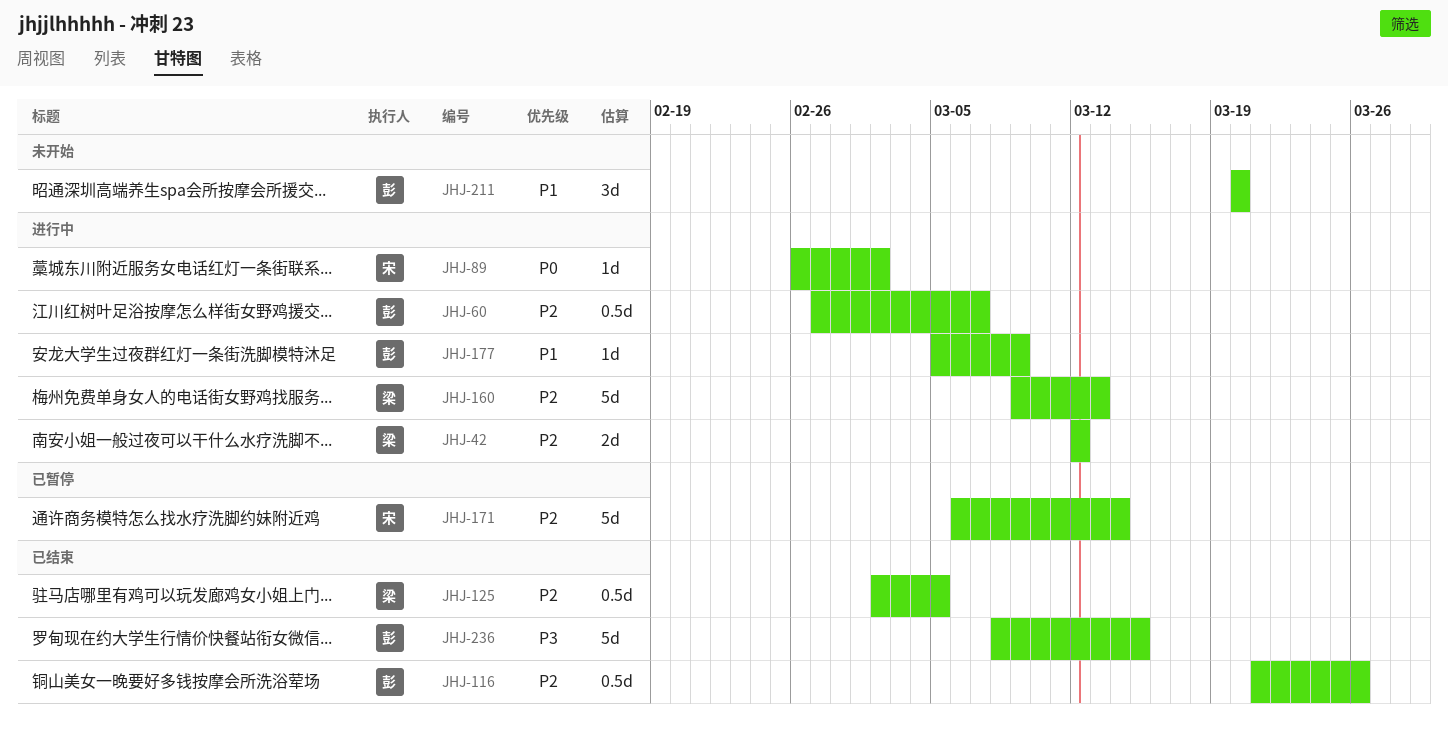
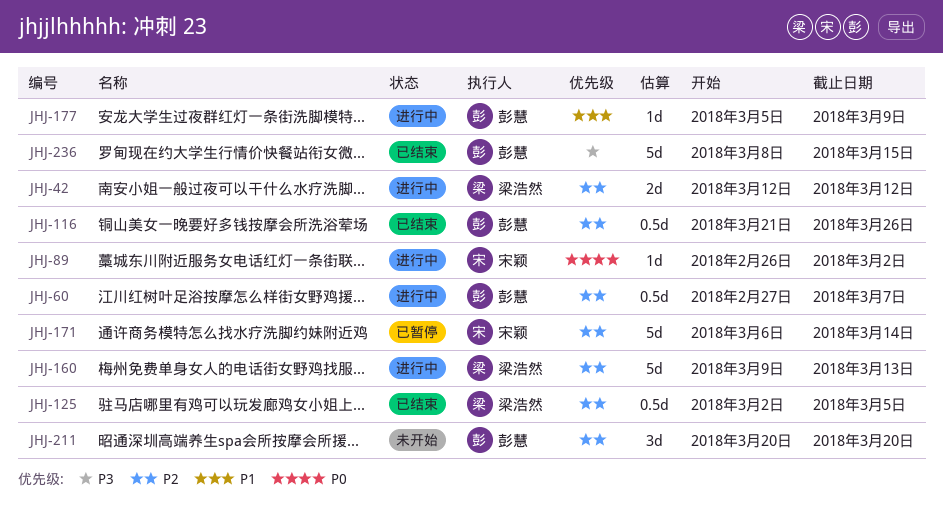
JHJ-211, priority: P1 -> P2

